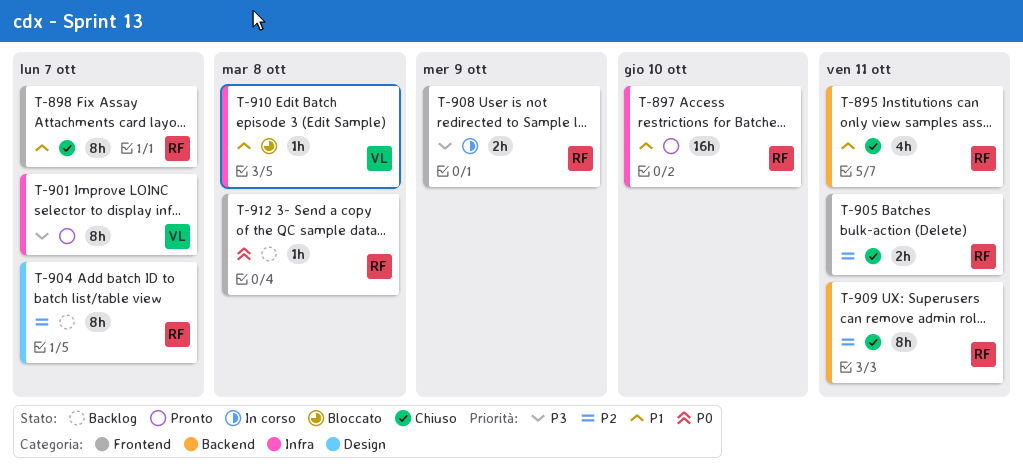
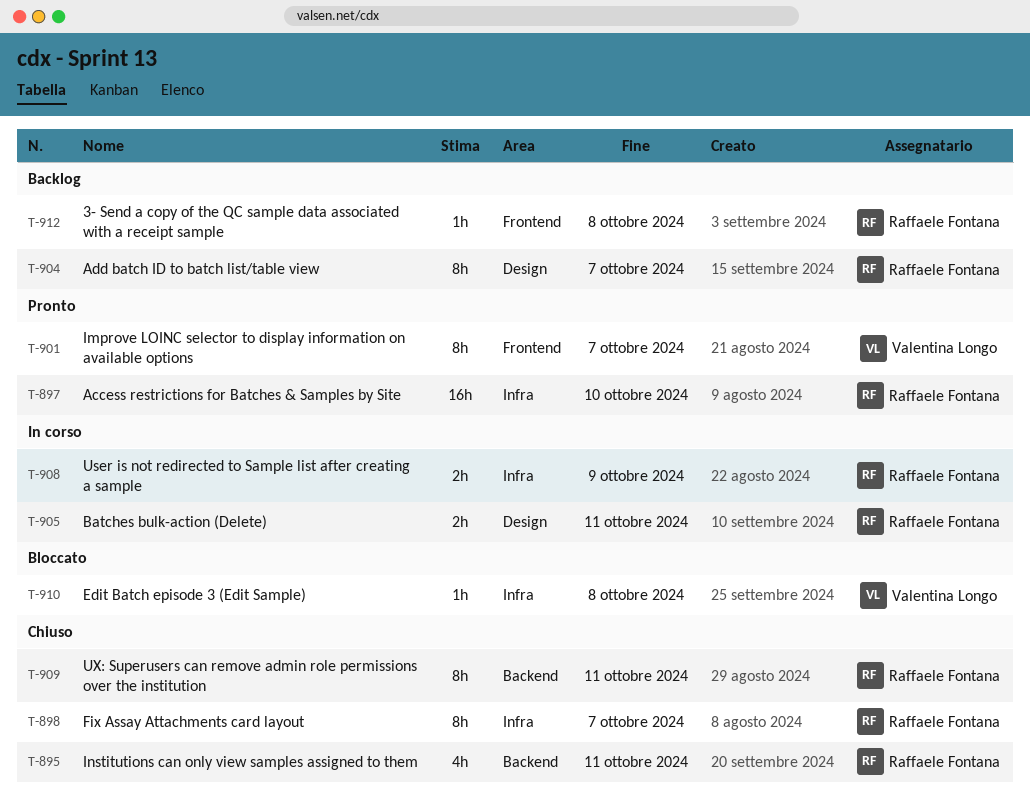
T-898, label: Frontend -> Infra
T-901, label: Infra -> Frontend
T-905, status: Chiuso -> In corso
T-905, label: Frontend -> Design
T-908, label: Frontend -> Infra

